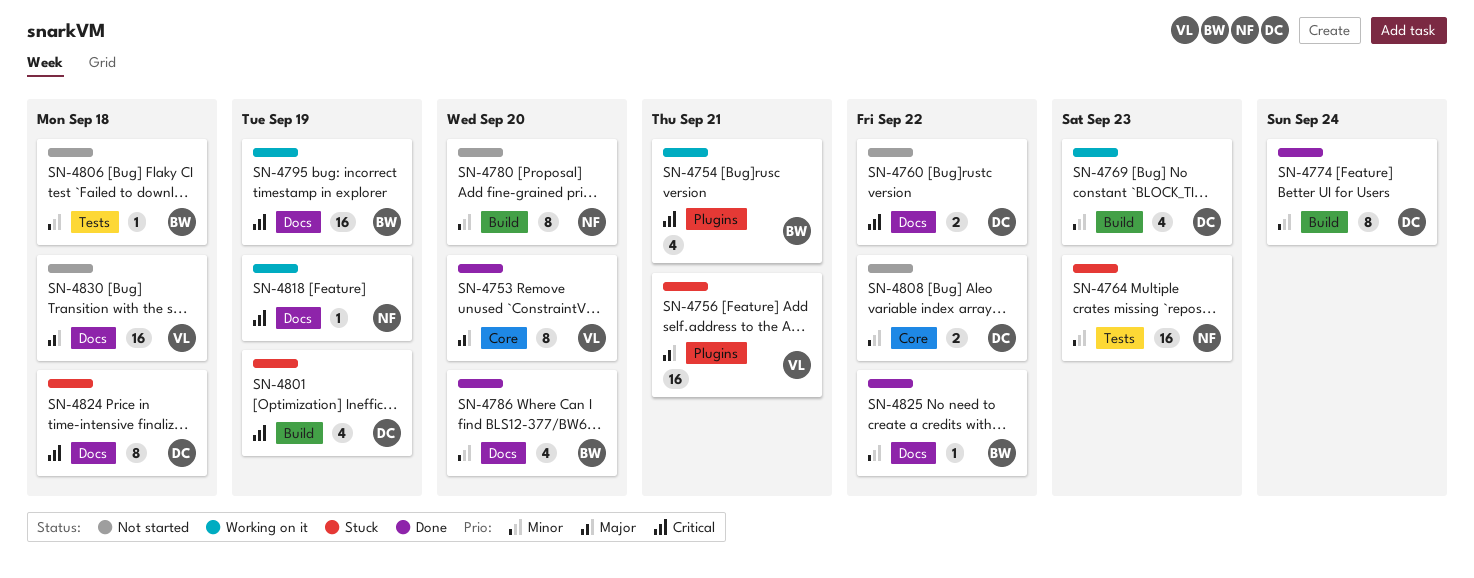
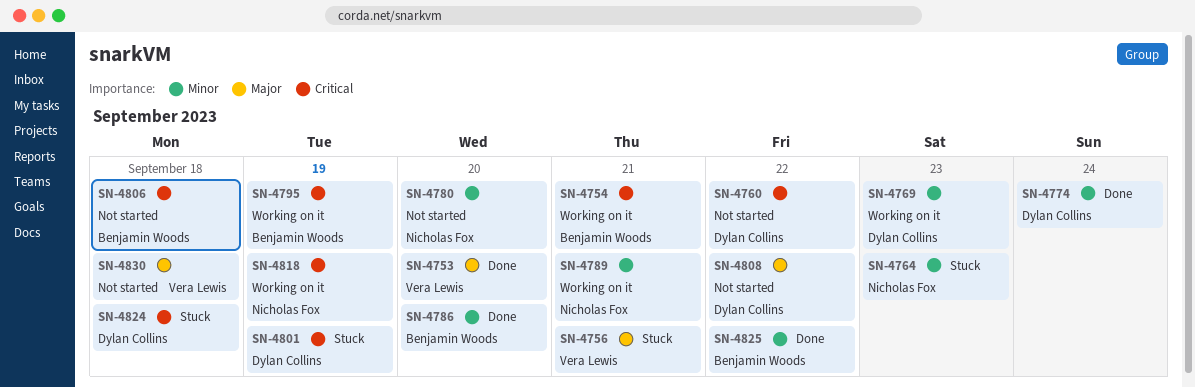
SN-4789: none -> present
SN-4806, priority: Minor -> Critical
SN-4808, priority: Minor -> Major

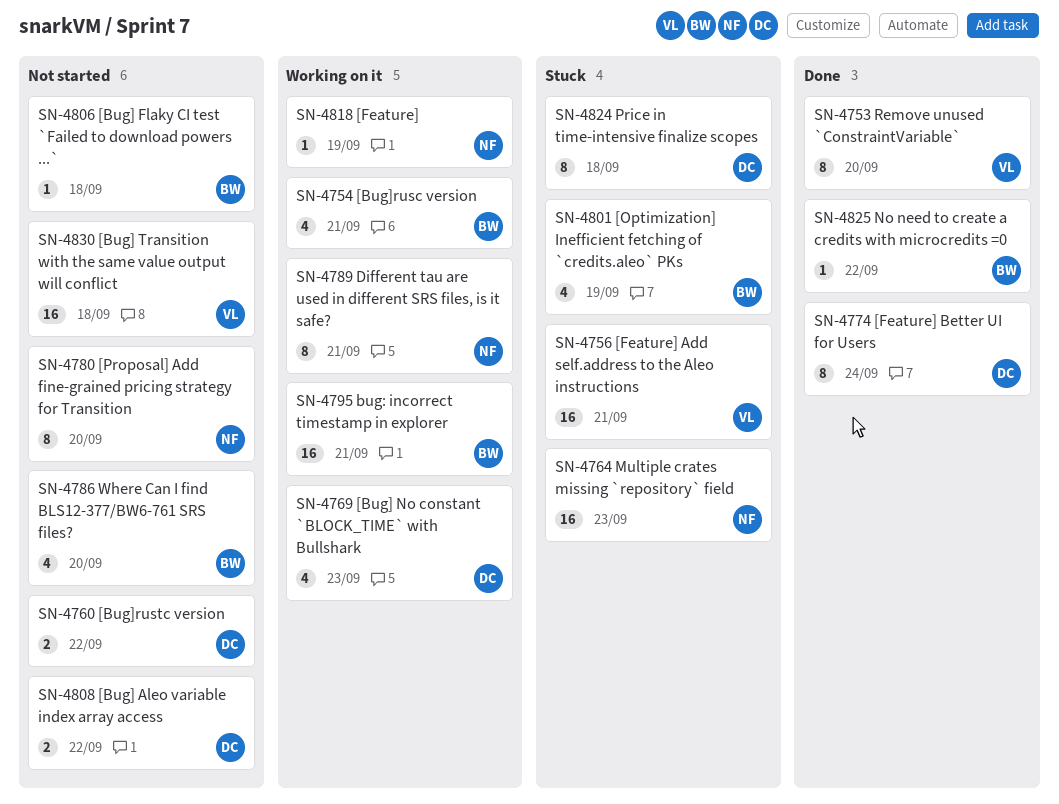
SN-4786, status: Done -> Not started
SN-4795, due: Sep 19 -> Sep 21
SN-4801, owner: Dylan Collins -> Benjamin Woods

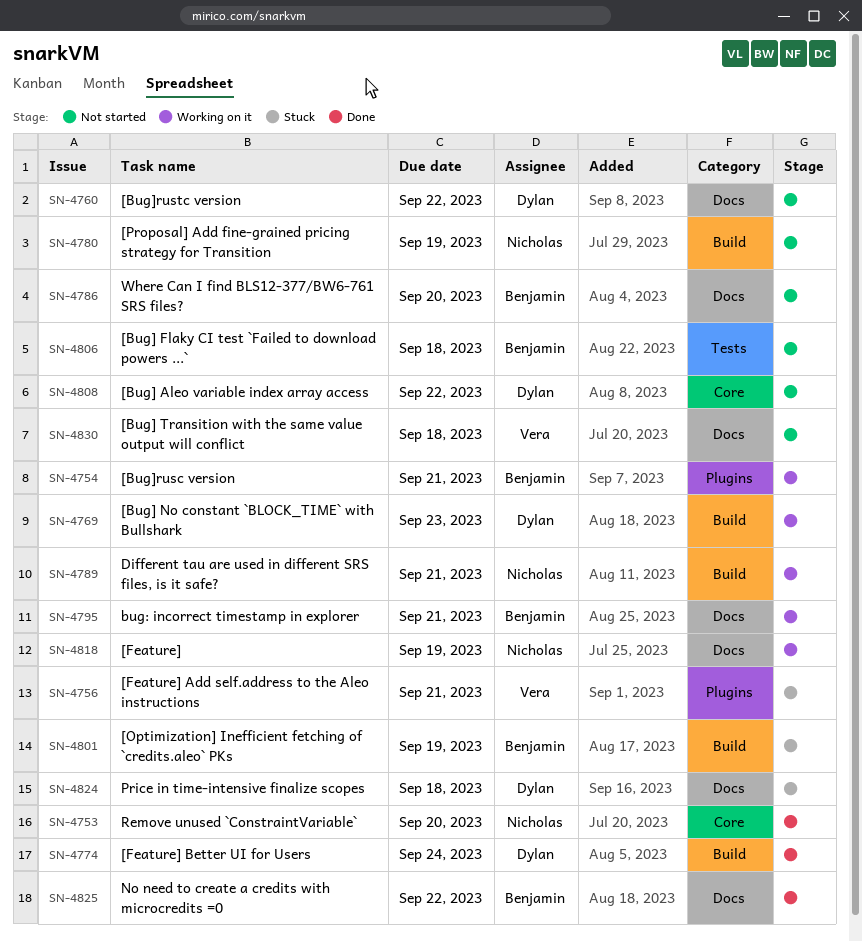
SN-4753, owner: Vera -> Nicholas
SN-4764: present -> none
SN-4780, due: Sep 20 -> Sep 19

